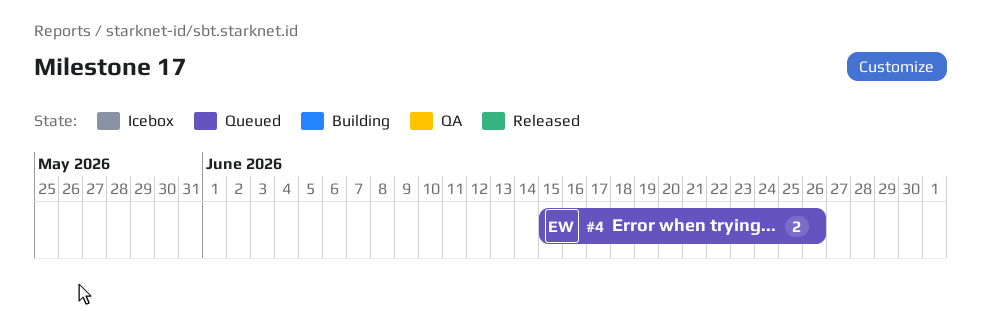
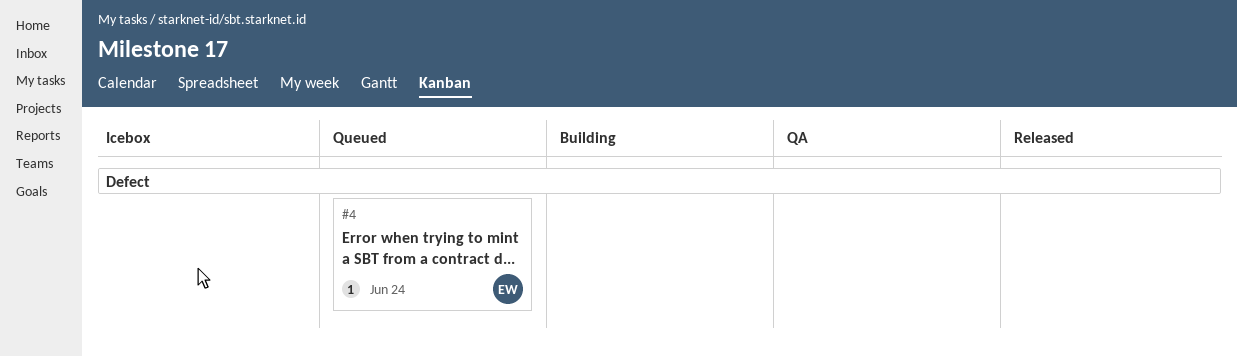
#4, estimate: 2 -> 1
#4, due: Jun 26 -> Jun 24

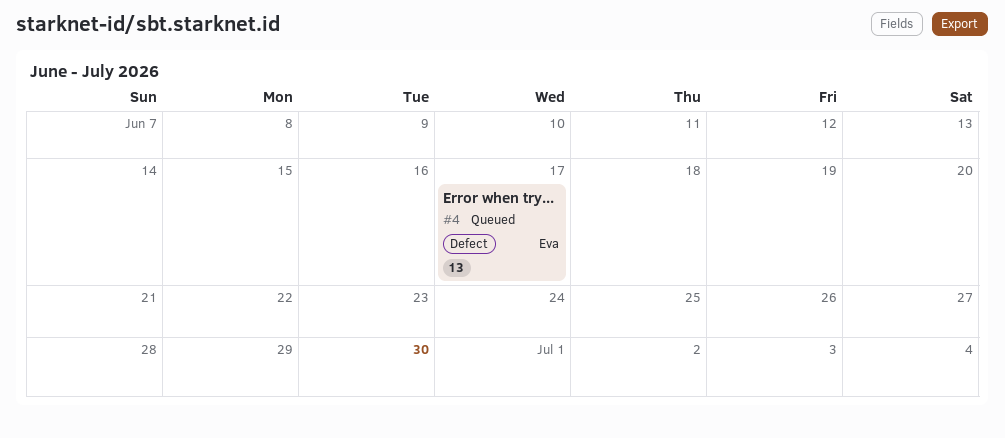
#4, estimate: 1 -> 13
#4, due: Jun 24 -> Jun 17

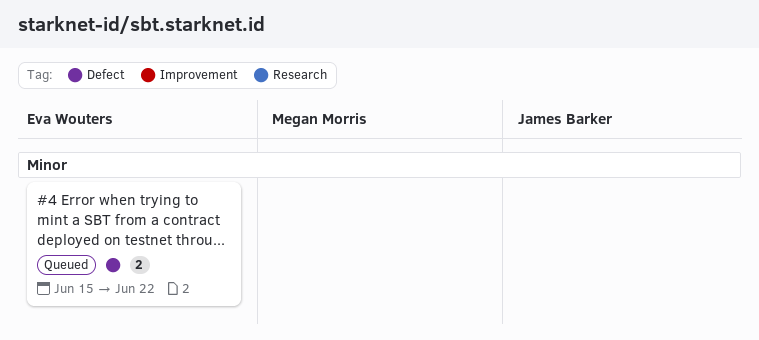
#4, estimate: 13 -> 2
#4, due: Jun 17 -> Jun 22

